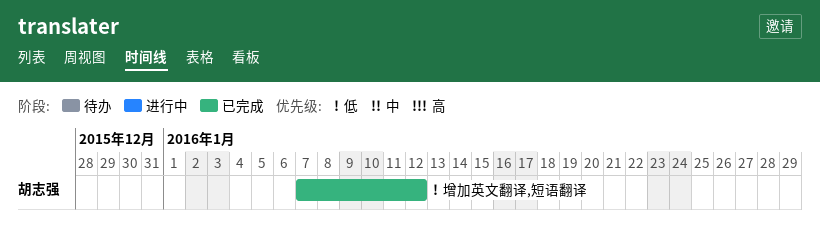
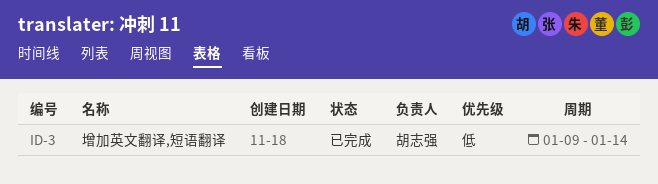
增加英文翻译,短语翻译, start: Jan 7 -> Jan 9
增加英文翻译,短语翻译, due: Jan 12 -> Jan 14

